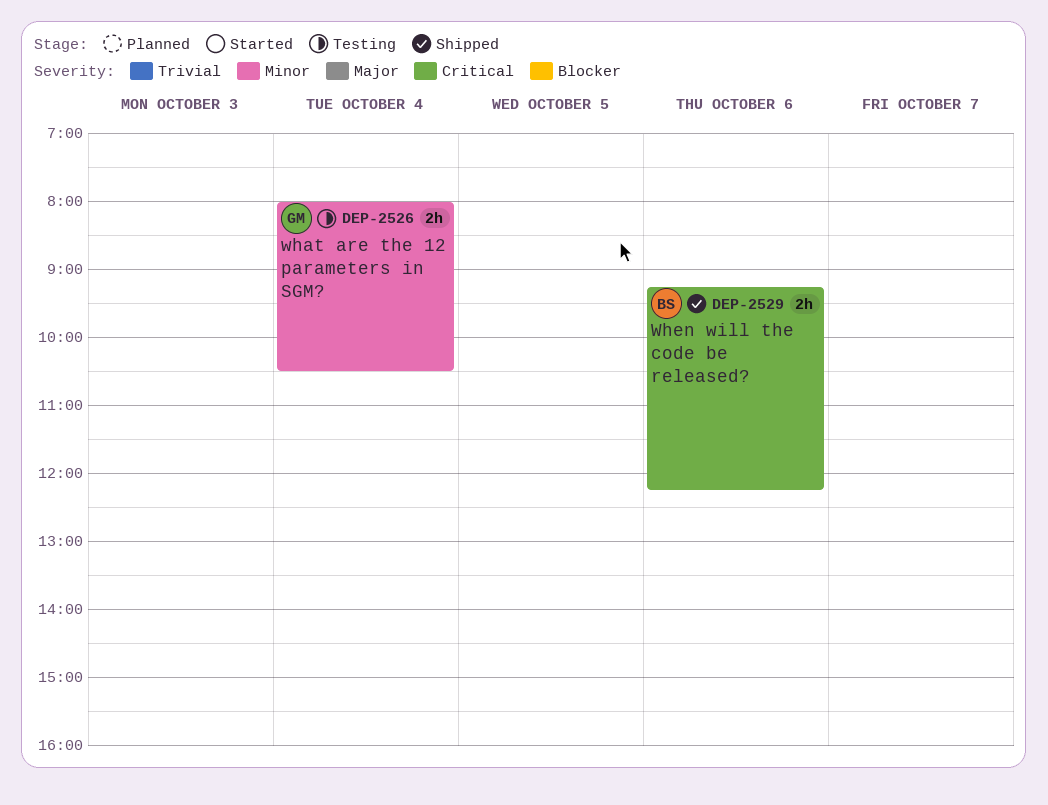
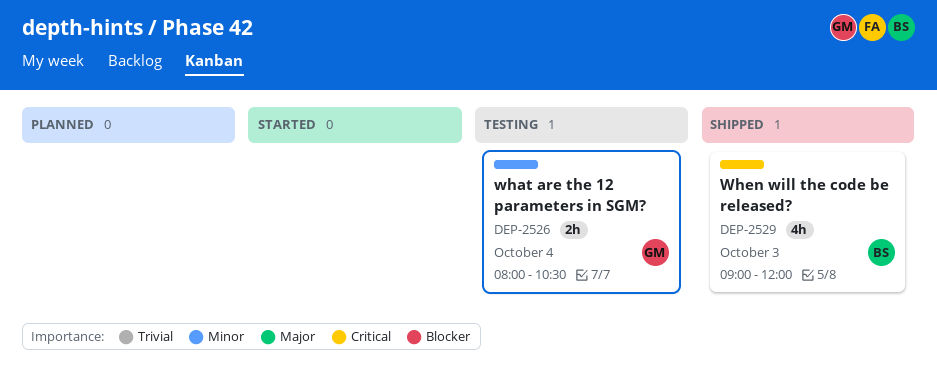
DEP-2529, estimate: 2h -> 4h
DEP-2529, day: Oct 6 -> Oct 3
DEP-2529, begins: 09:15 -> 09:00
DEP-2529, ends: 12:15 -> 12:00

